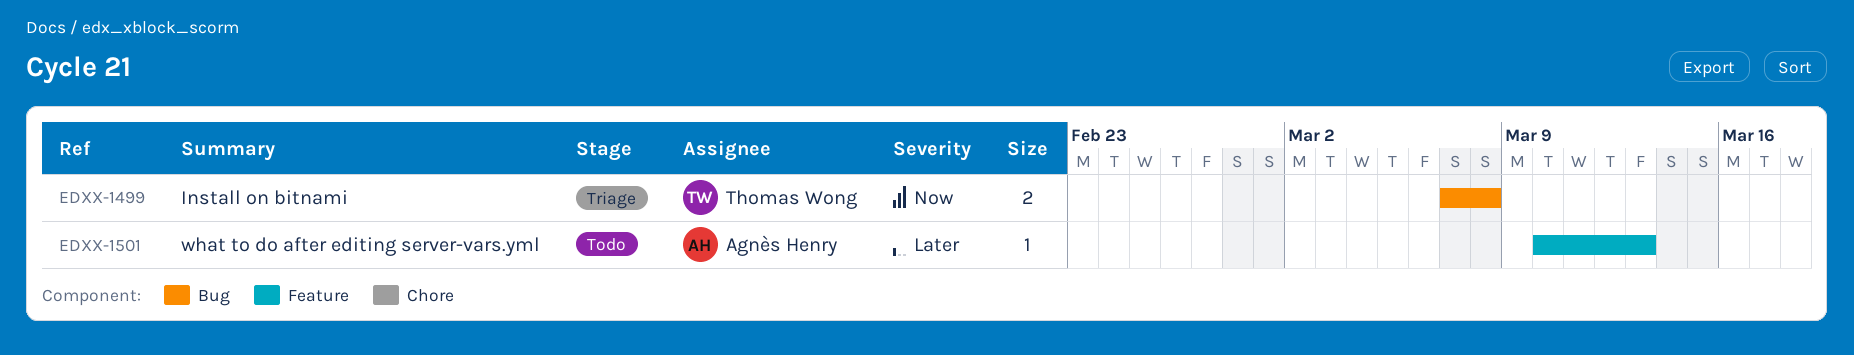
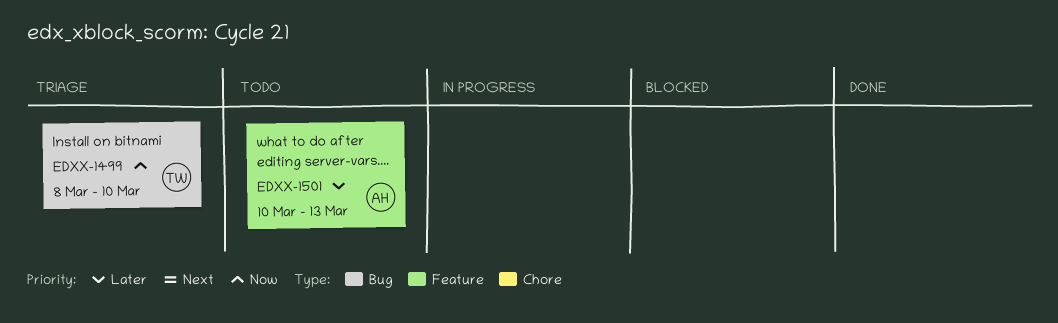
EDXX-1499, start: Mar 7 -> Mar 8
EDXX-1499, due: Mar 8 -> Mar 10

